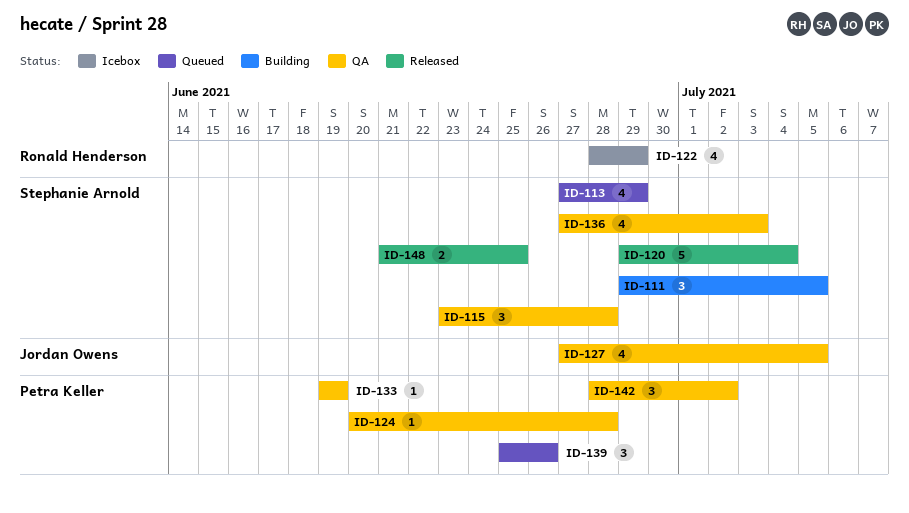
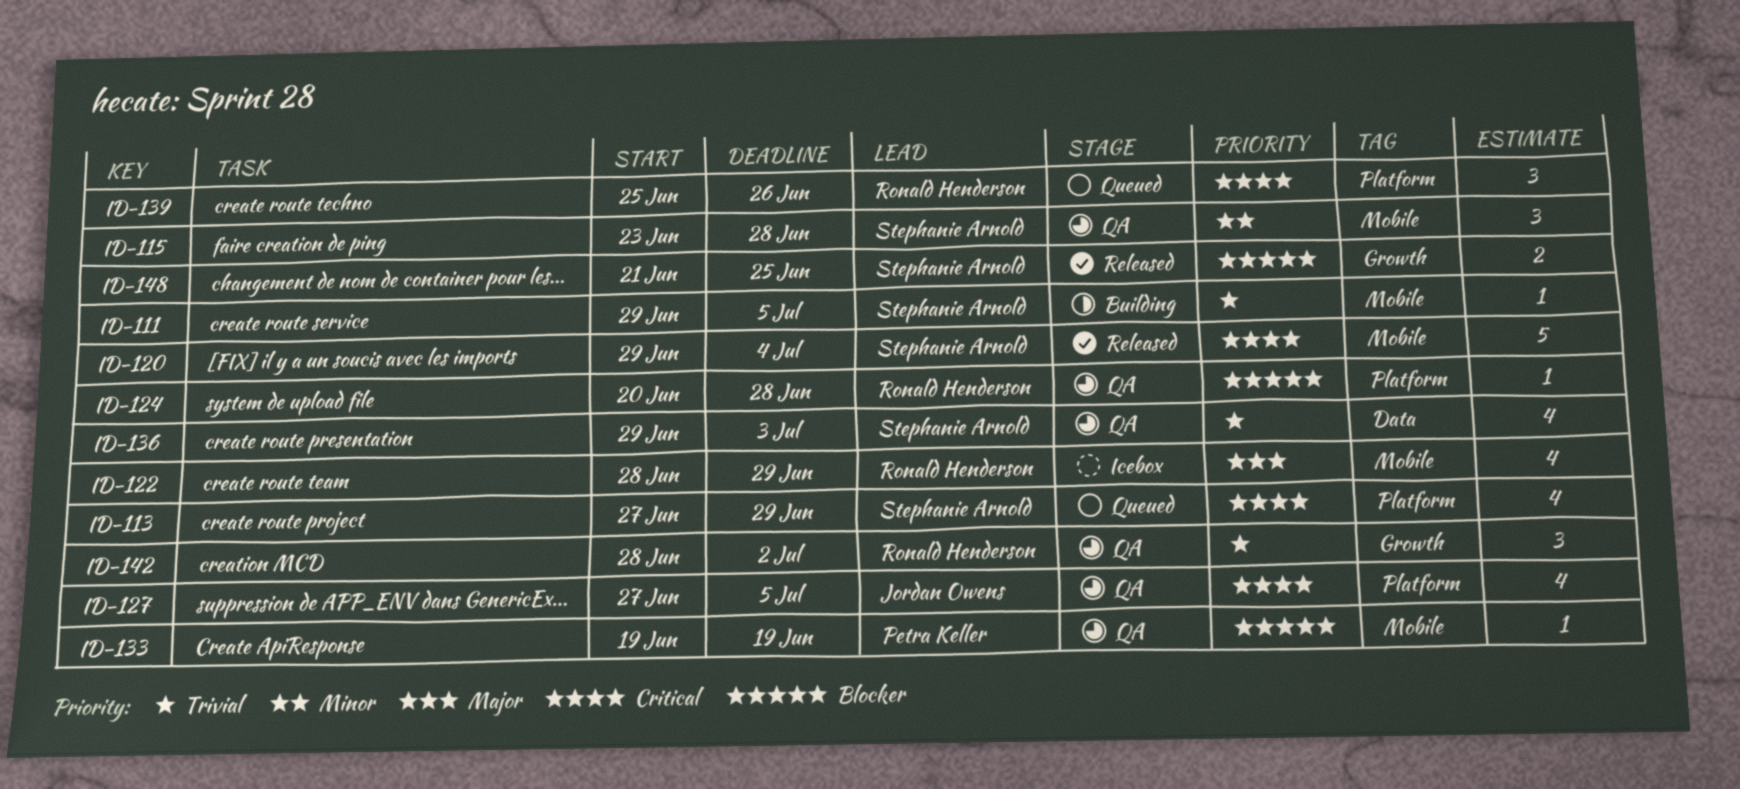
ID-111, estimate: 3 -> 1
ID-124, owner: Petra Keller -> Ronald Henderson
ID-136, start: Jun 27 -> Jun 29
ID-139, owner: Petra Keller -> Ronald Henderson
ID-142, owner: Petra Keller -> Ronald Henderson

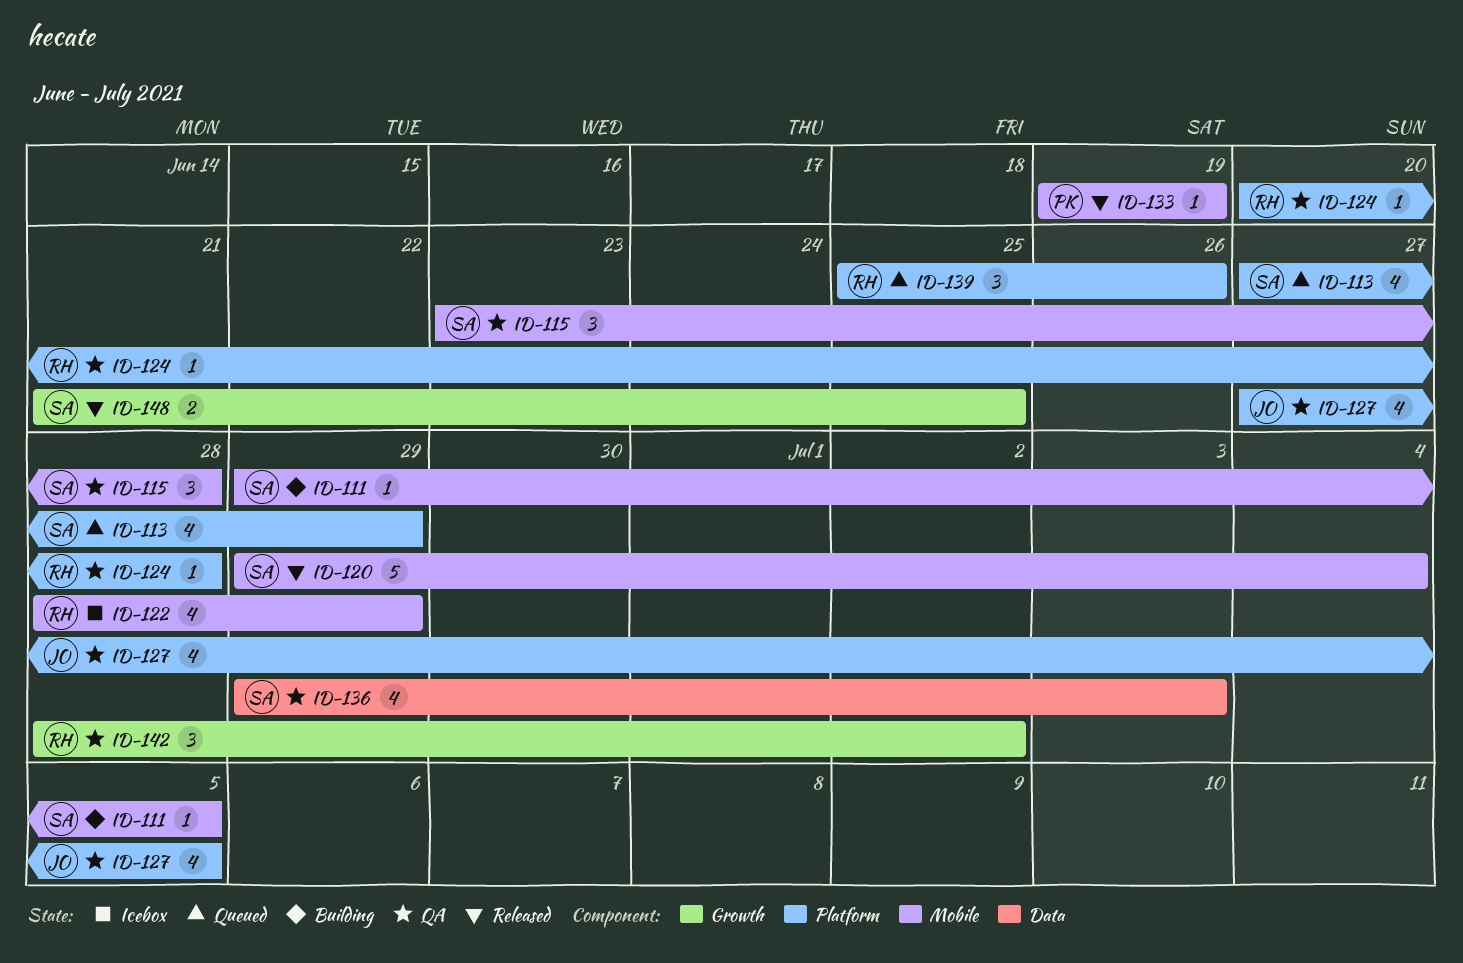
ID-133, status: QA -> Released

